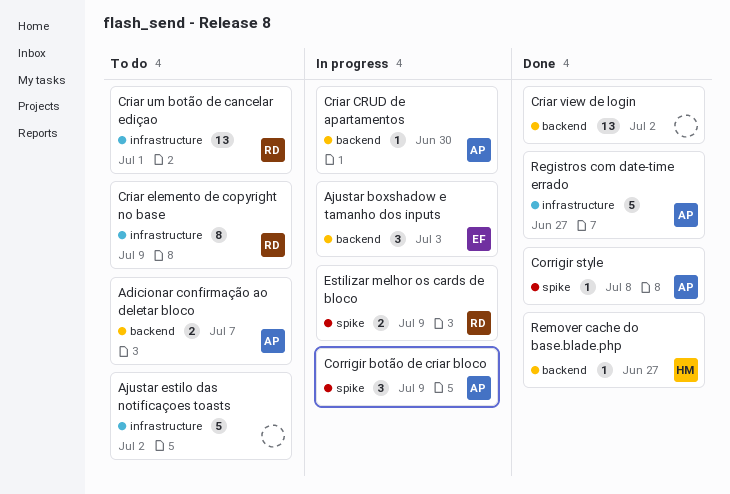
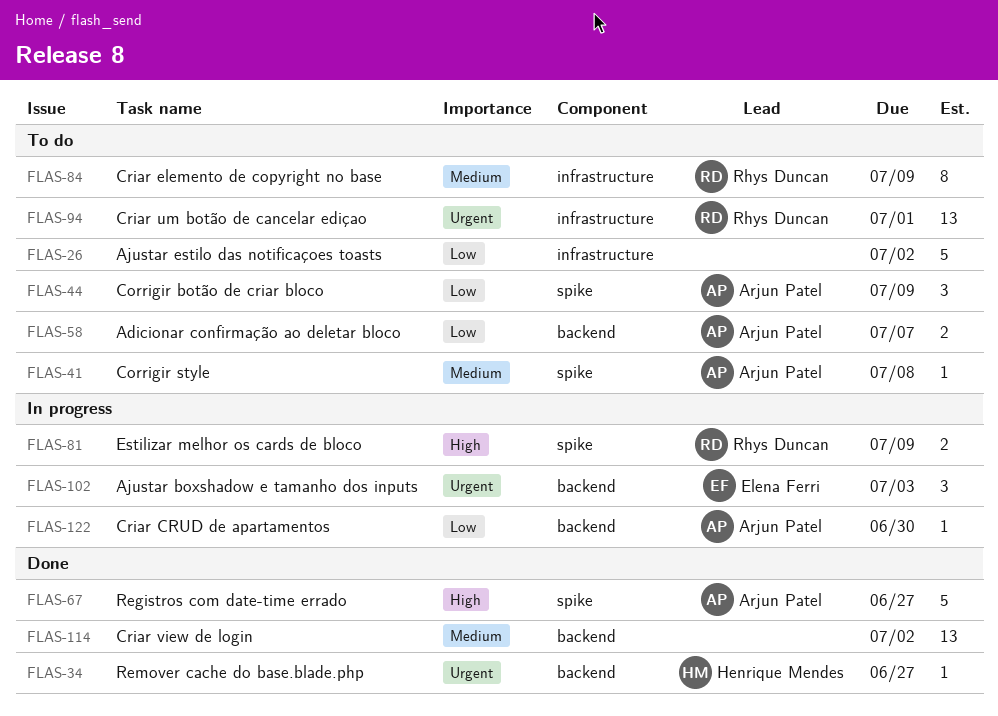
Corrigir botão de criar bloco, status: In progress -> To do
Corrigir style, status: Done -> To do
Registros com date-time errado, label: infrastructure -> spike

